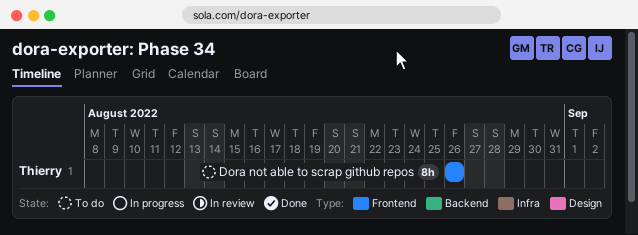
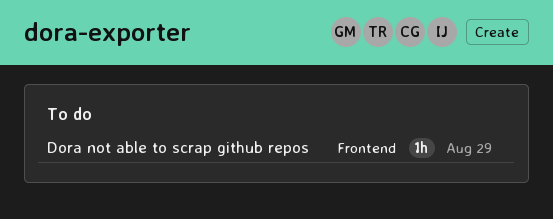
Dora not able to scrap github repos, estimate: 8h -> 1h
Dora not able to scrap github repos, due: Aug 26 -> Aug 29

